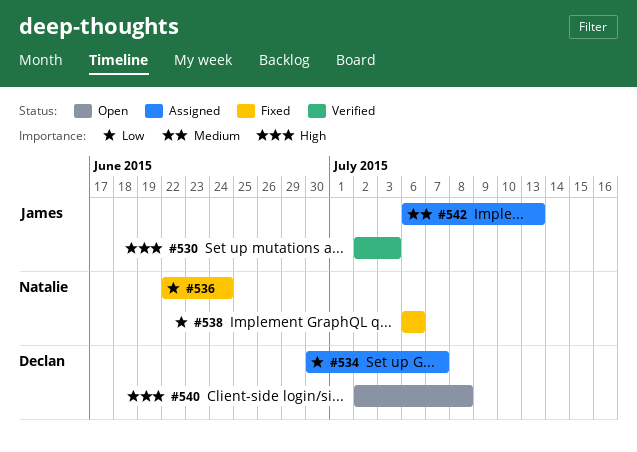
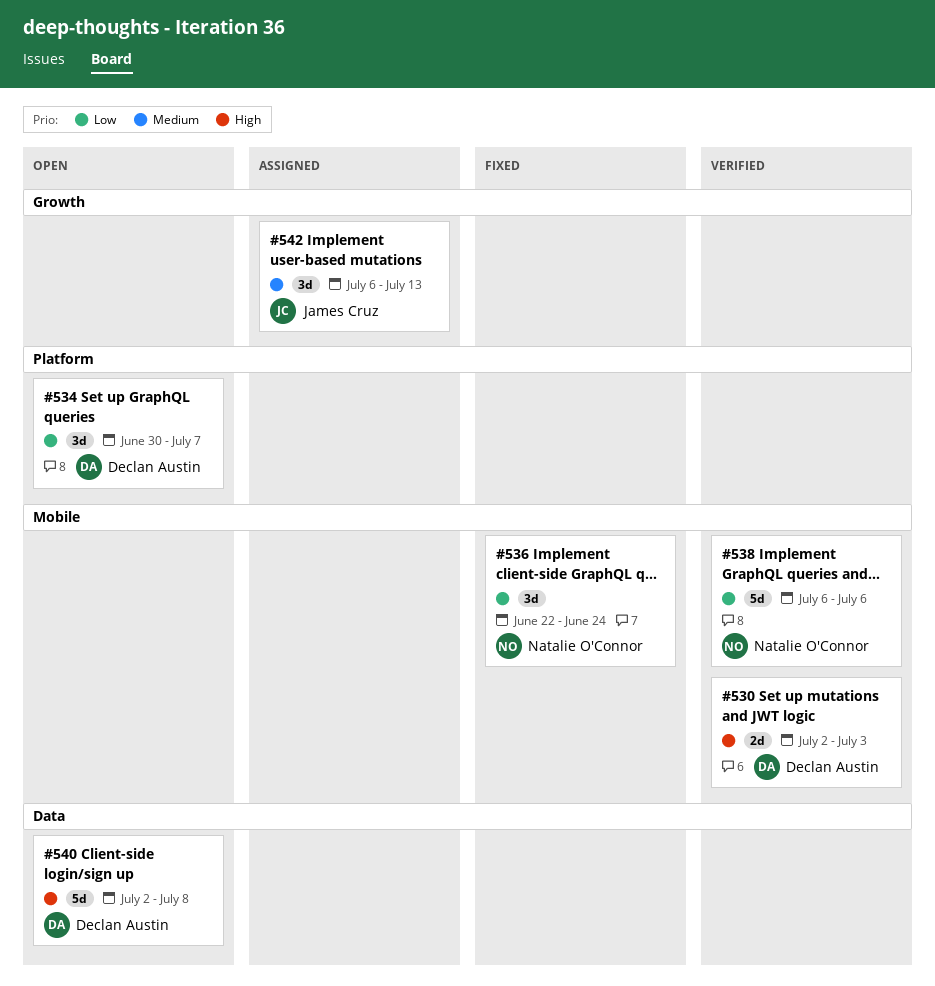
#530, owner: James Cruz -> Declan Austin
#534, status: Assigned -> Open
#538, status: Fixed -> Verified

